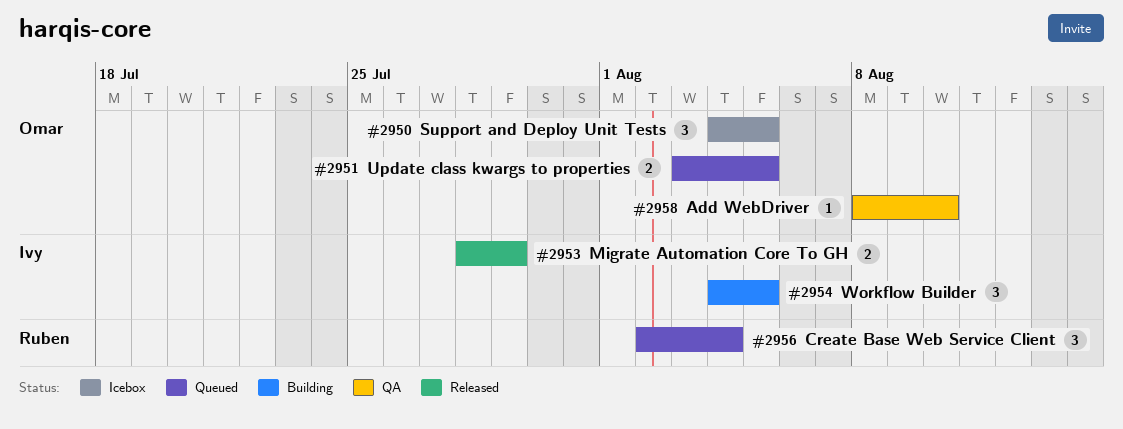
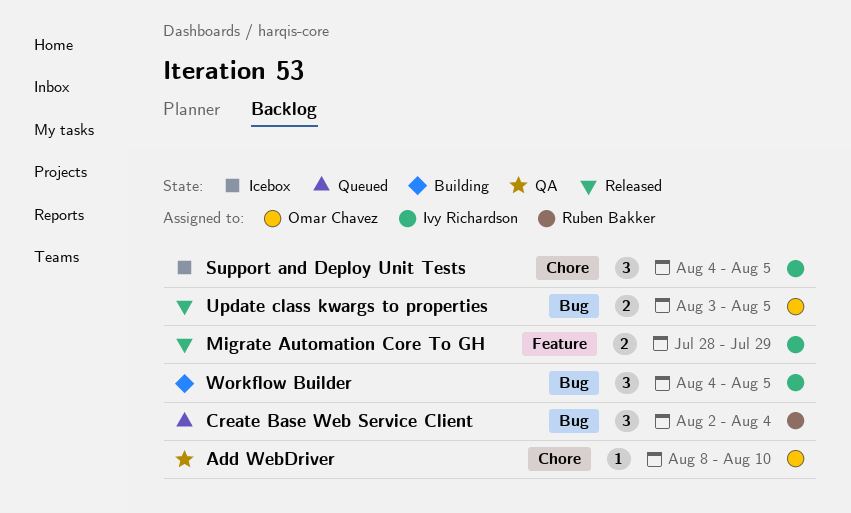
Support and Deploy Unit Tests, owner: Omar Chavez -> Ivy Richardson
Update class kwargs to properties, status: Queued -> Released

